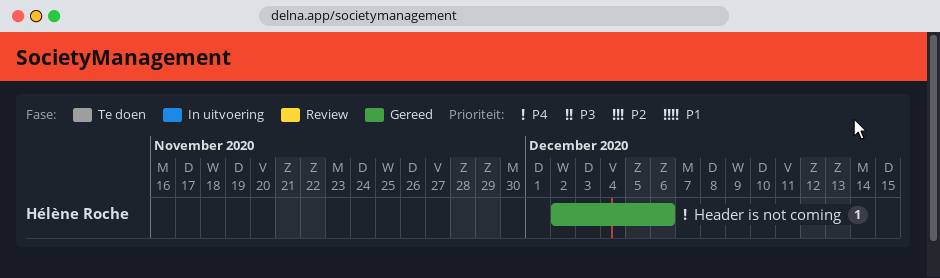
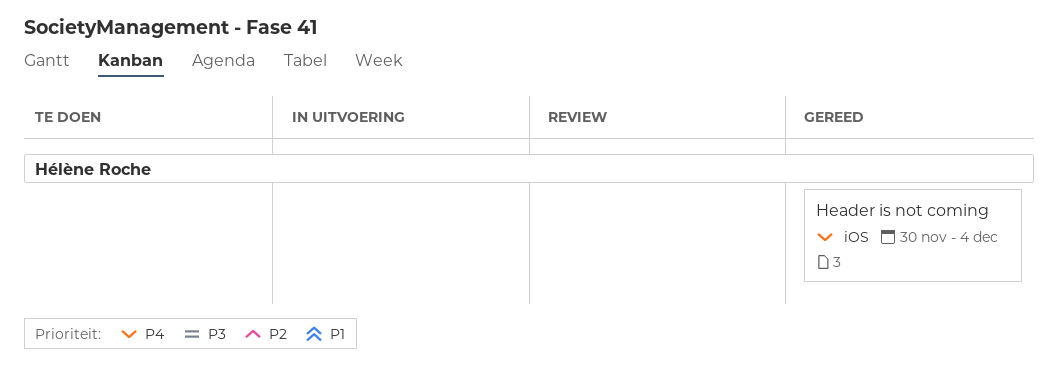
Header is not coming, start: Dec 2 -> Nov 30
Header is not coming, due: Dec 6 -> Dec 4

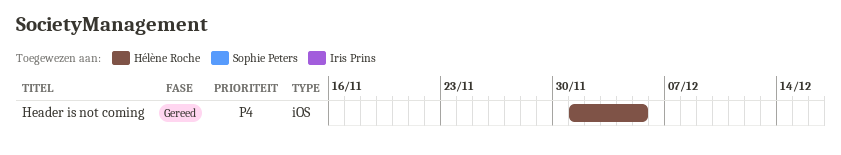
Header is not coming, start: Nov 30 -> Dec 1
Header is not coming, due: Dec 4 -> Dec 5

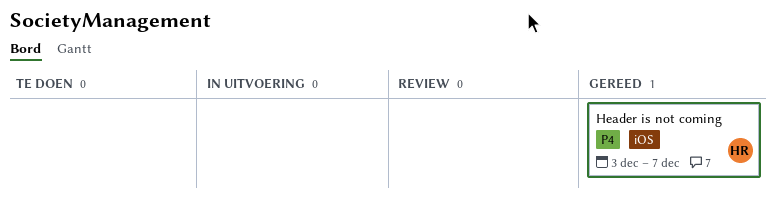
Header is not coming, start: Dec 1 -> Dec 3
Header is not coming, due: Dec 5 -> Dec 7

